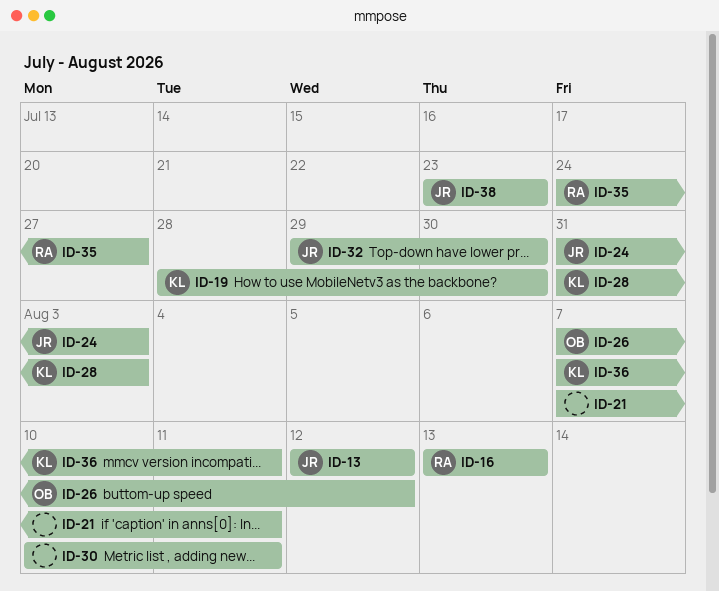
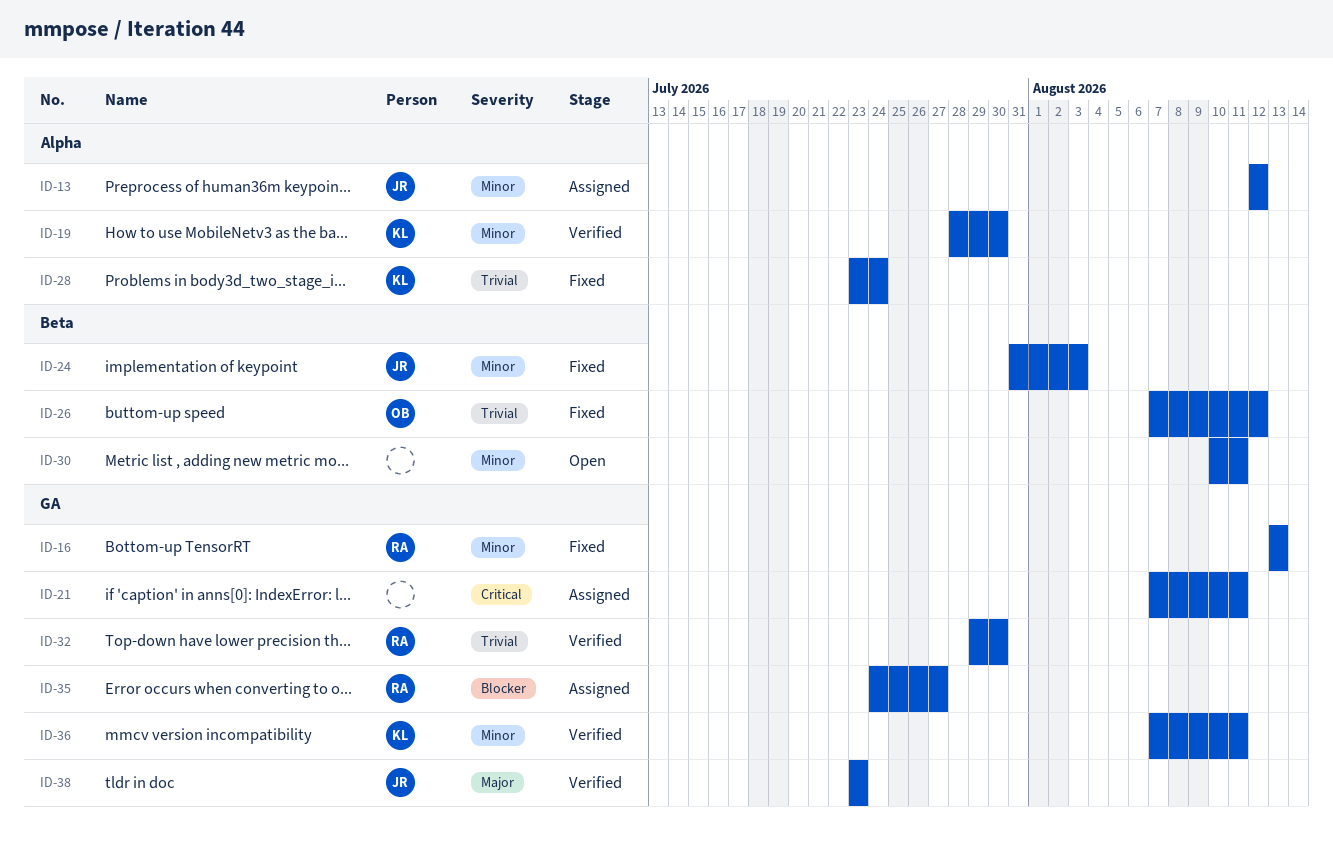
ID-28, start: Jul 31 -> Jul 23
ID-28, due: Aug 3 -> Jul 24
ID-32, owner: JR -> RA

